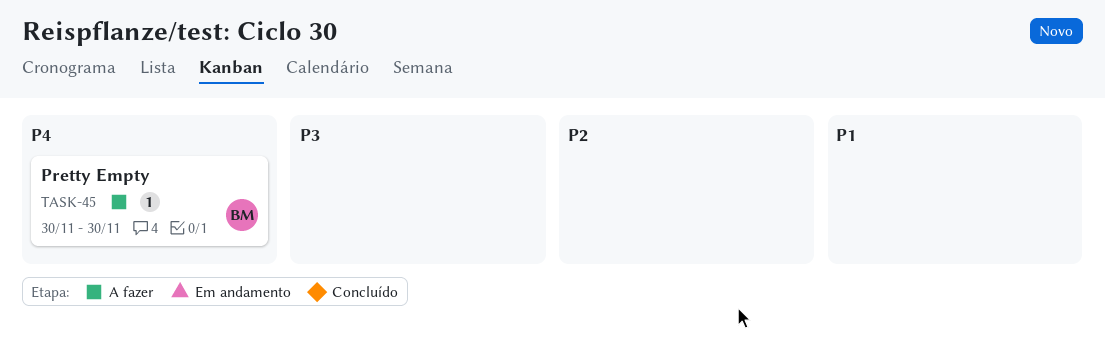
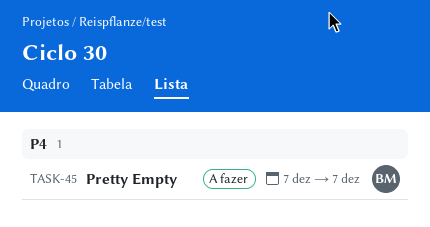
TASK-45, start: Nov 30 -> Dec 7
TASK-45, due: Nov 30 -> Dec 7

